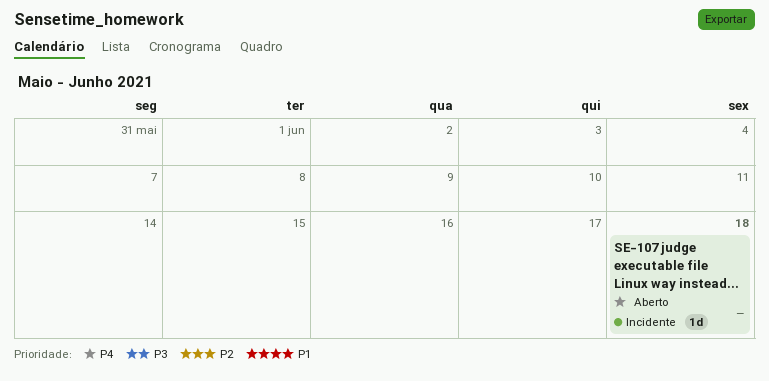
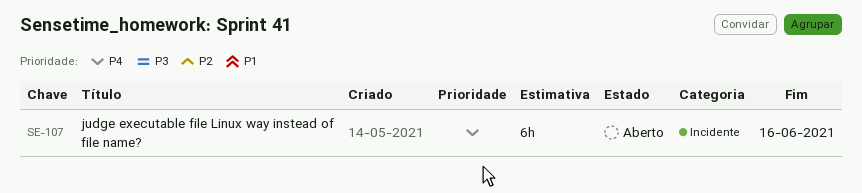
SE-107, estimate: 1d -> 6h
SE-107, due: Jun 18 -> Jun 16

